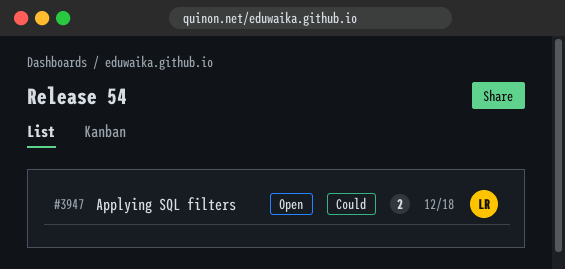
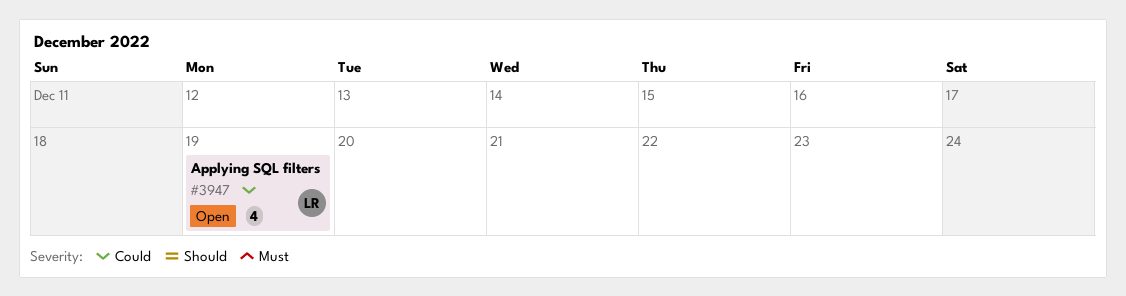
#3947, estimate: 2 -> 4
#3947, due: Dec 18 -> Dec 19

